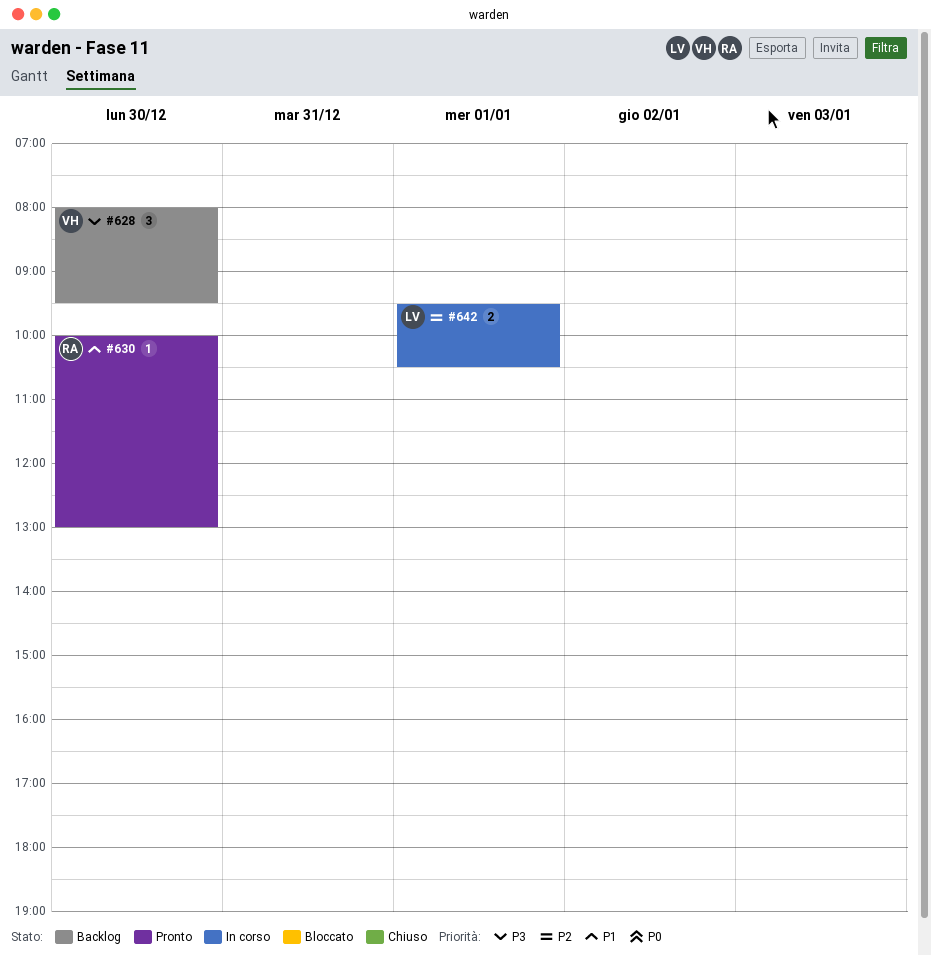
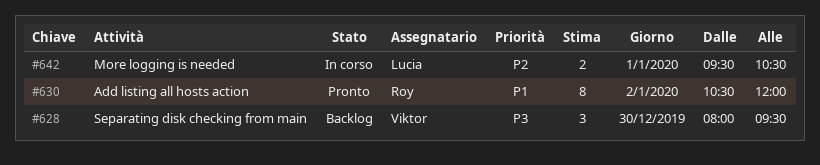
#630, estimate: 1 -> 8
#630, day: Dec 30 -> Jan 2
#630, begins: 10:00 -> 10:30
#630, ends: 13:00 -> 12:00

